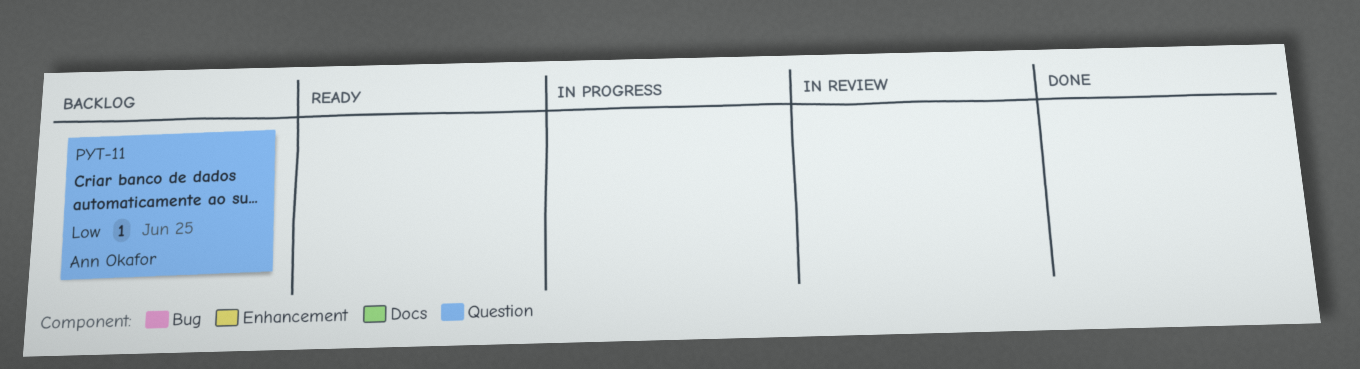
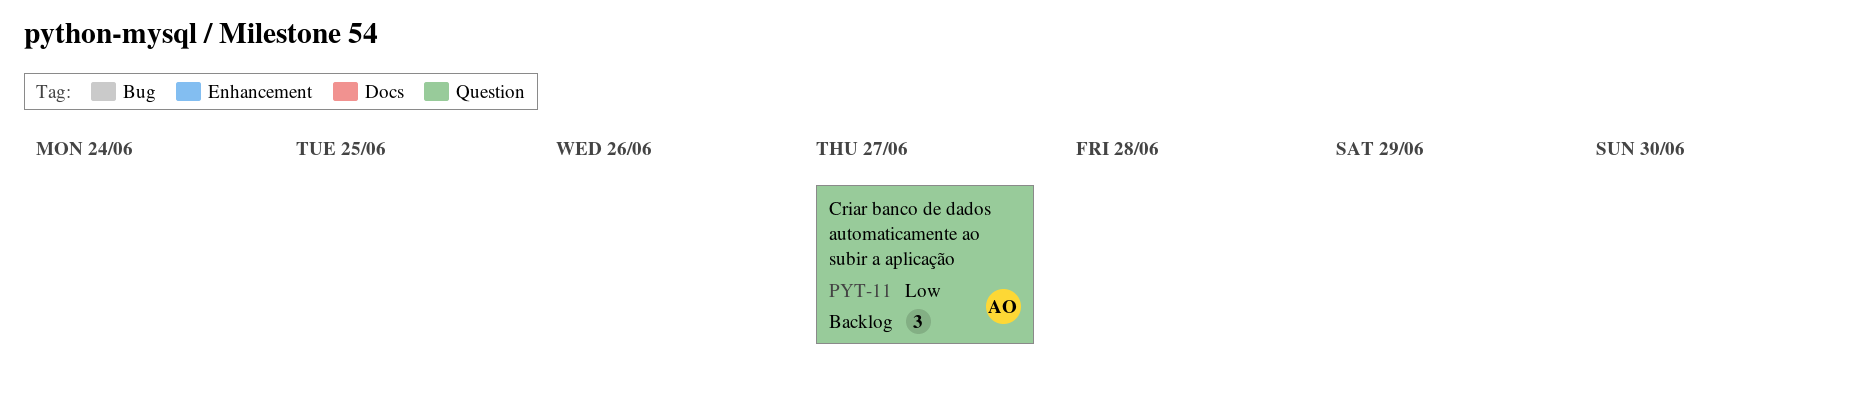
PYT-11, estimate: 1 -> 3
PYT-11, due: Jun 25 -> Jun 27

